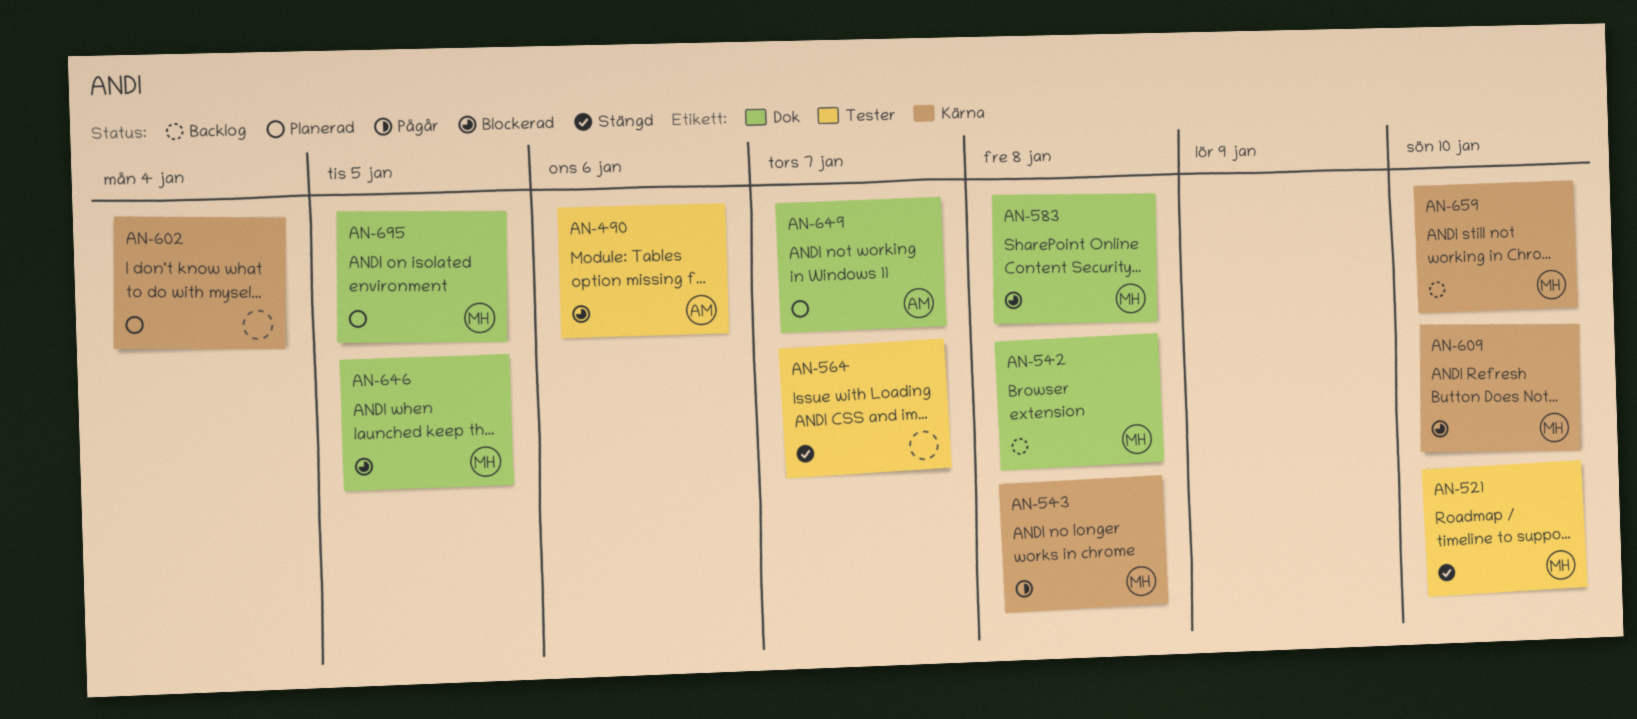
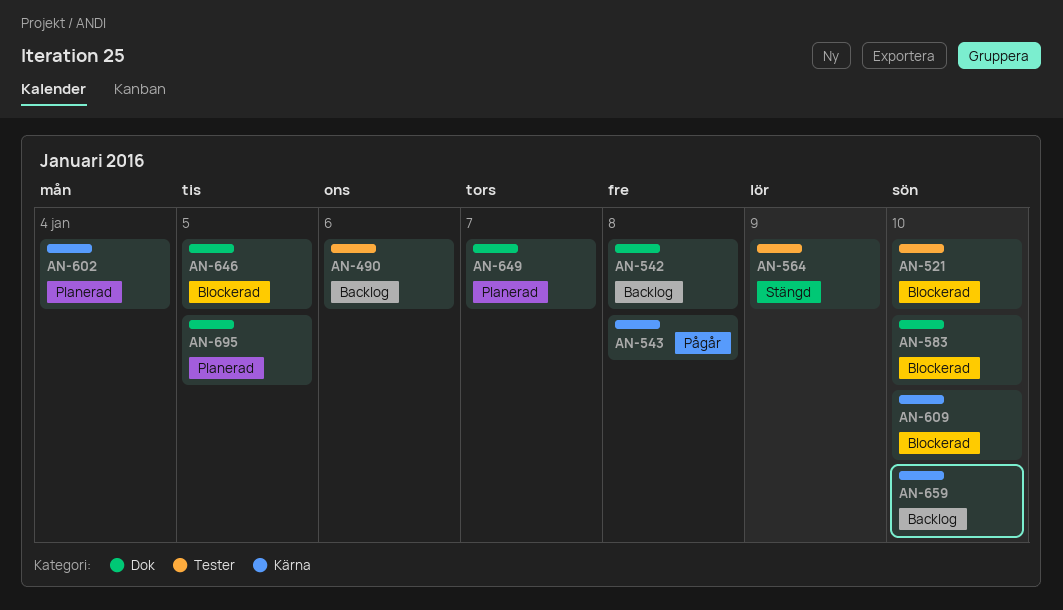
AN-490, status: Blockerad -> Backlog
AN-521, status: Stängd -> Blockerad
AN-564, due: Jan 7 -> Jan 9
AN-583, due: Jan 8 -> Jan 10

